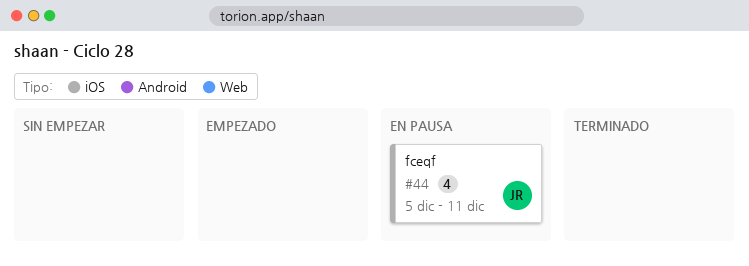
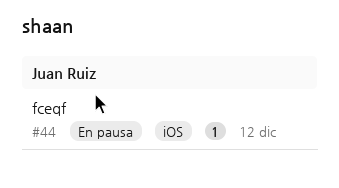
#44, estimate: 4 -> 1
#44, due: Dec 11 -> Dec 12

